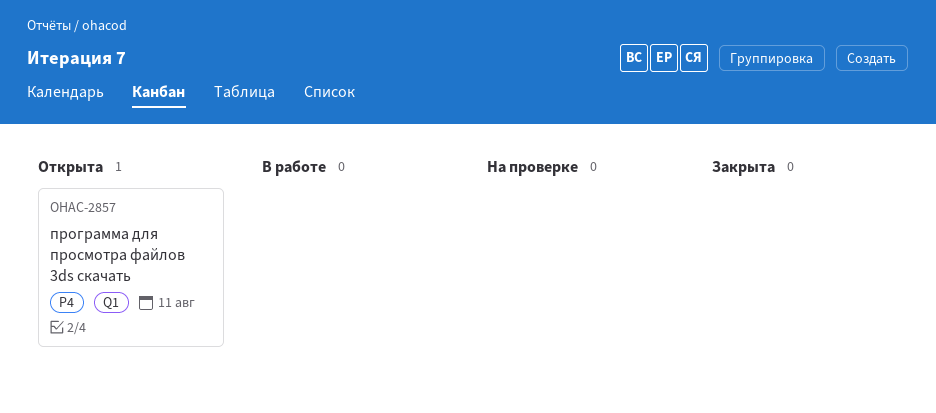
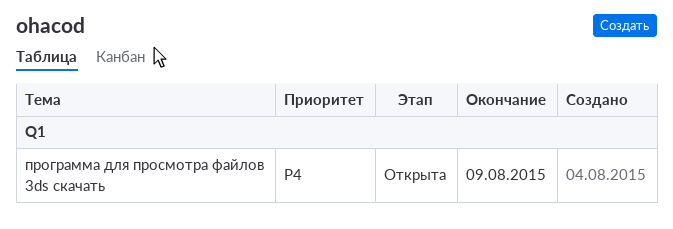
программа для просмотра файлов 3ds скачать, due: Aug 11 -> Aug 9

